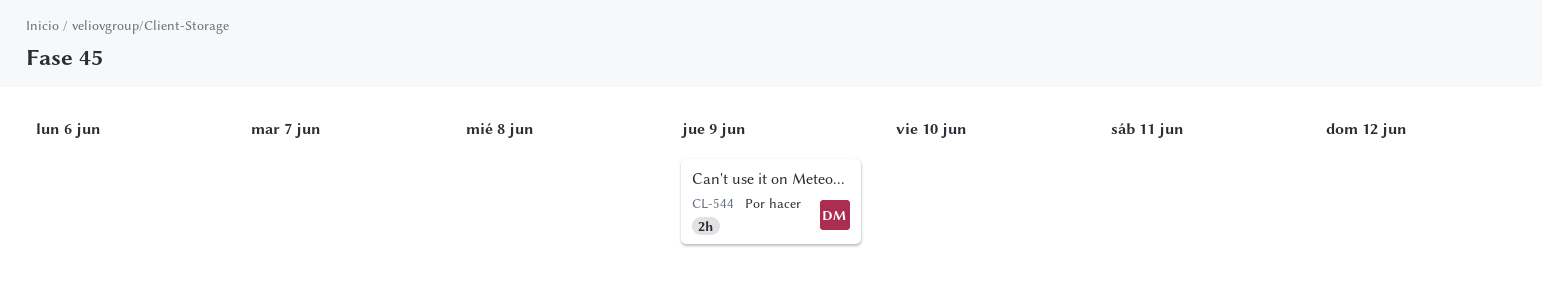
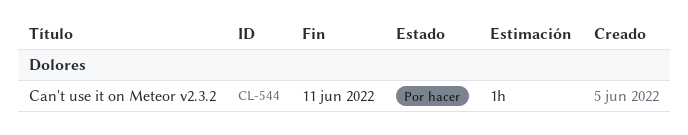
CL-544, estimate: 2h -> 1h
CL-544, due: Jun 9 -> Jun 11

